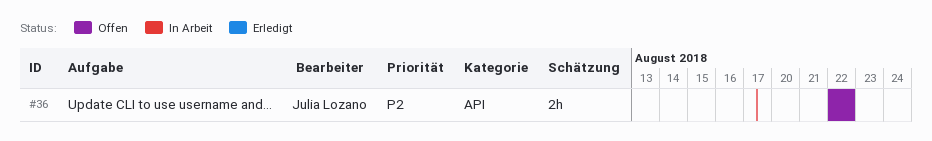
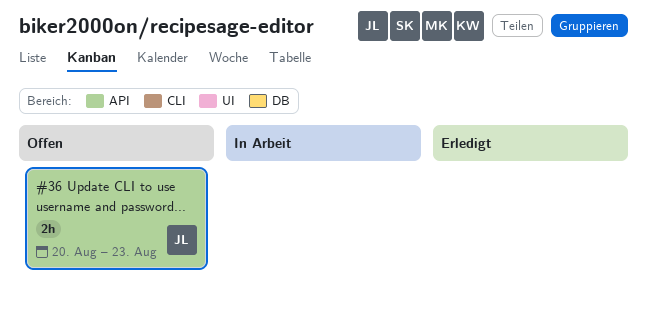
#36, start: Aug 22 -> Aug 20
#36, due: Aug 22 -> Aug 23

